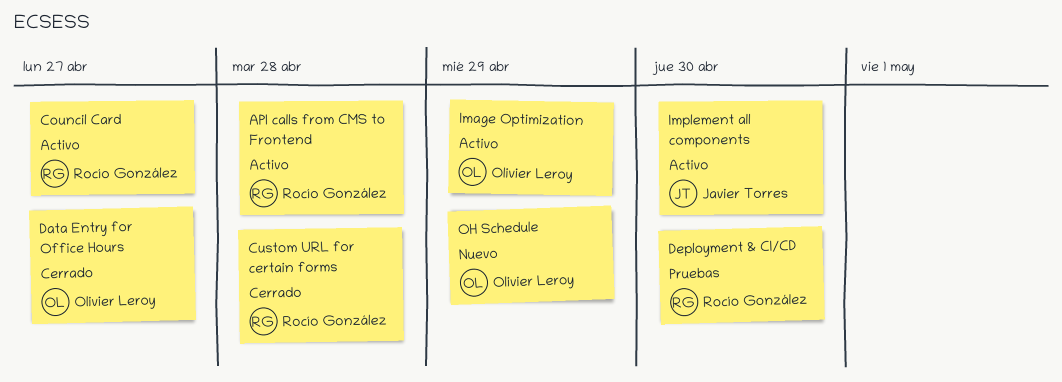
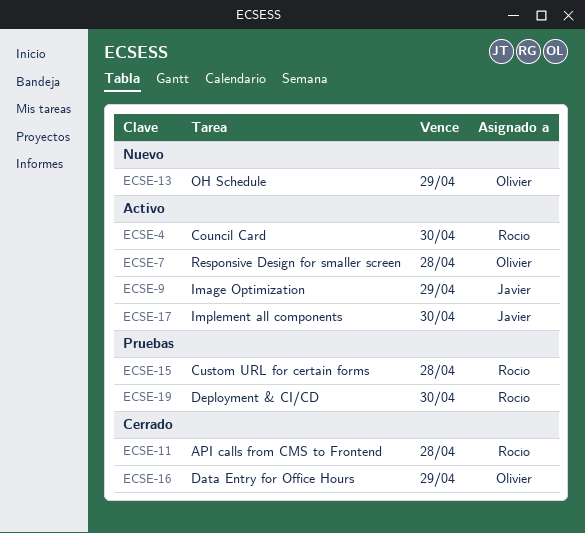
API calls from CMS to Frontend, status: Activo -> Cerrado
Council Card, due: Apr 27 -> Apr 30
Custom URL for certain forms, status: Cerrado -> Pruebas
Data Entry for Office Hours, due: Apr 27 -> Apr 29
Image Optimization, owner: Olivier Leroy -> Javier Torres
Responsive Design for smaller screen: none -> present

